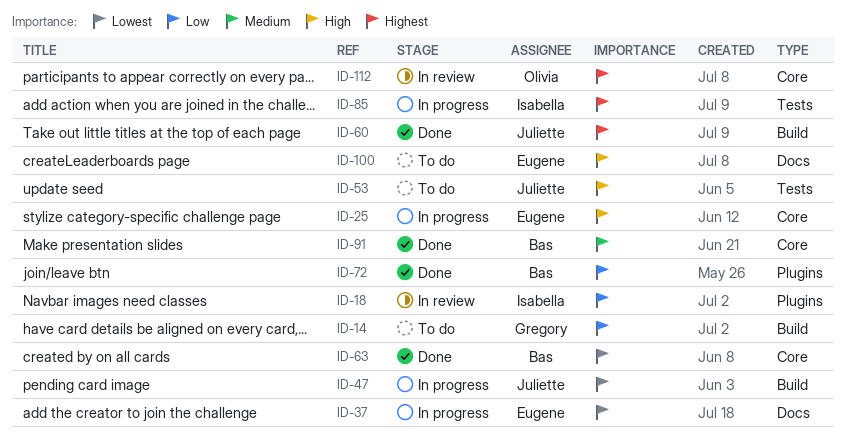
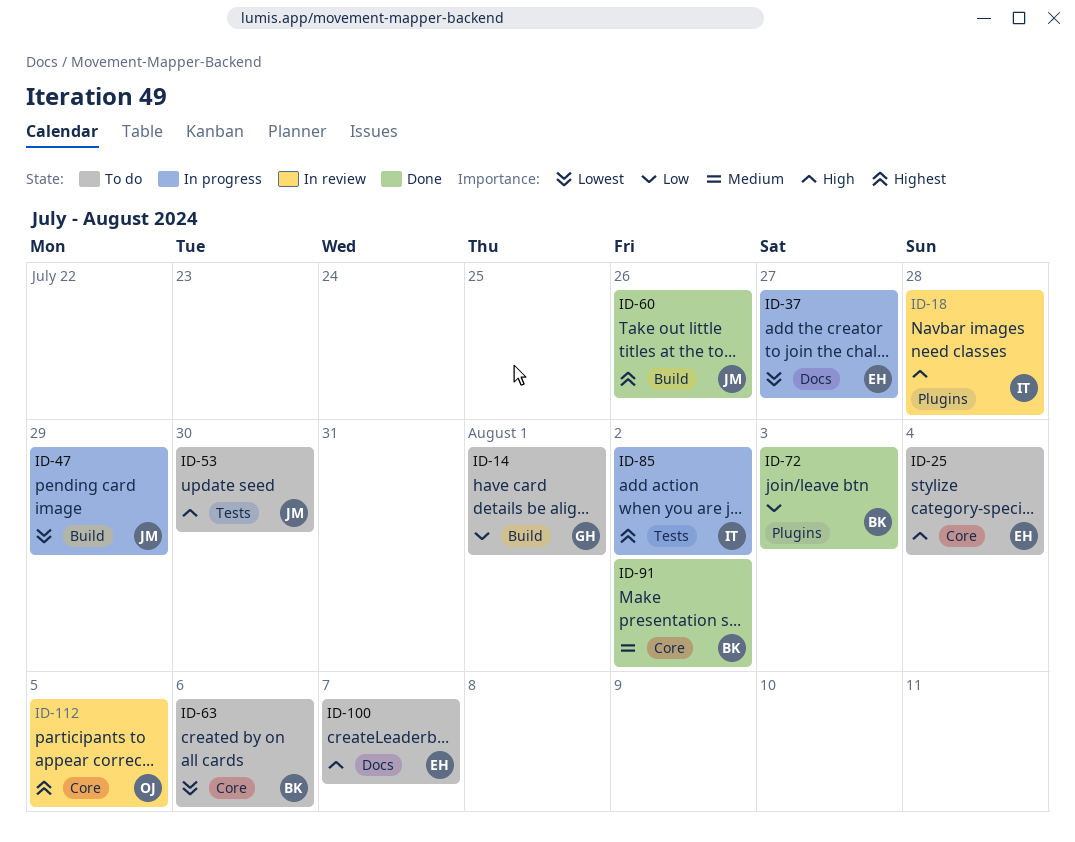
ID-18, priority: Low -> High
ID-25, status: In progress -> To do
ID-63, status: Done -> To do

